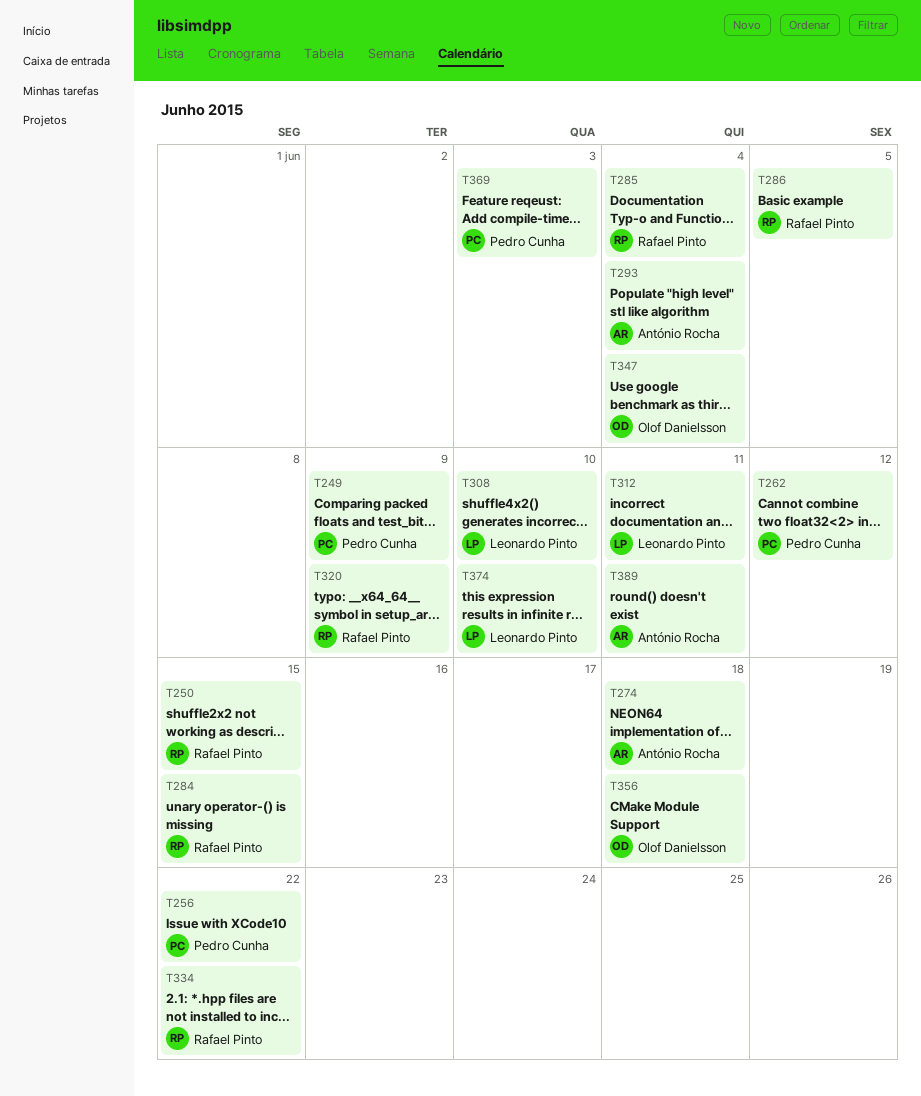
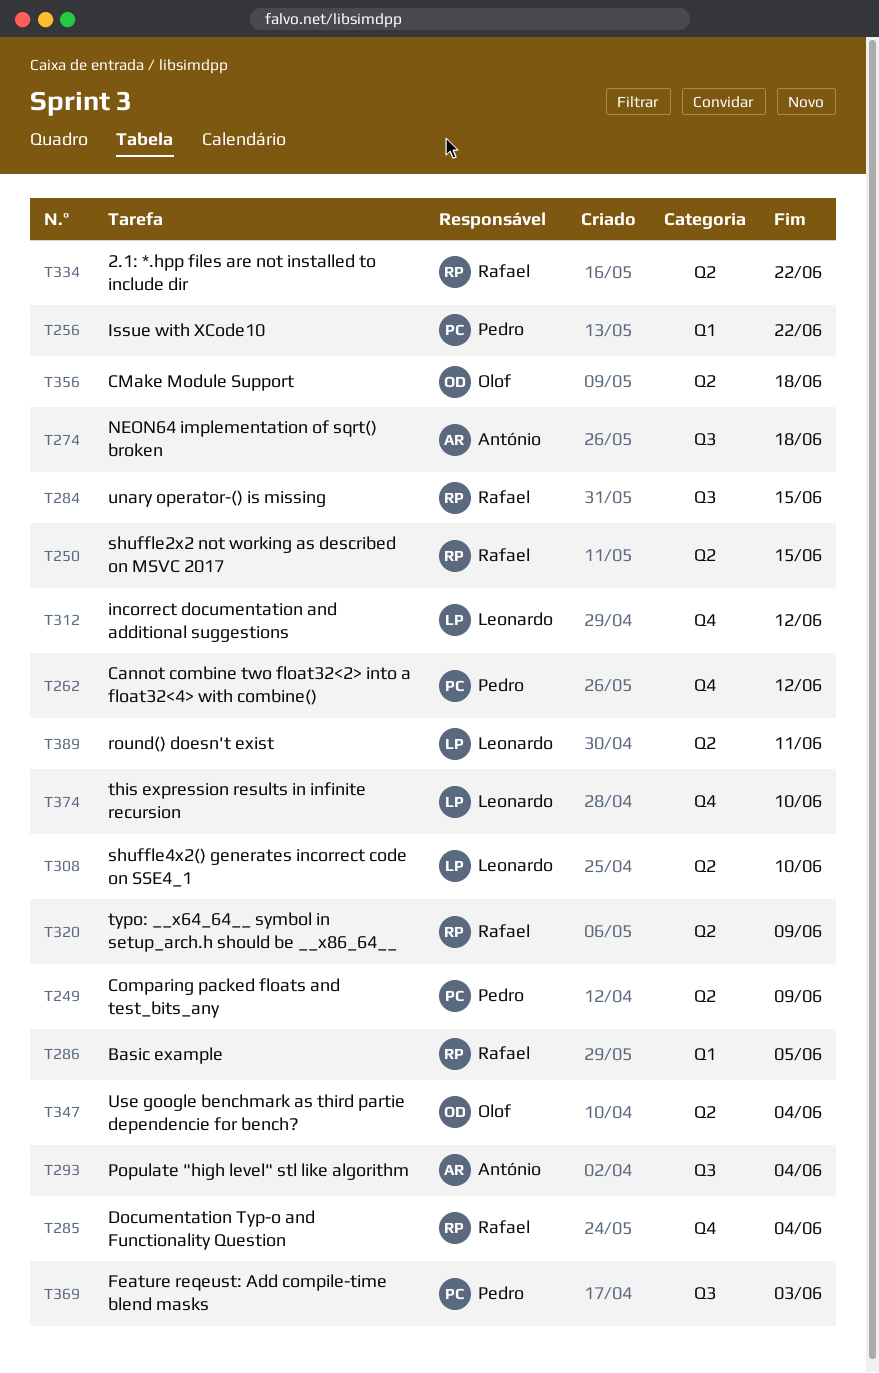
T312, due: Jun 11 -> Jun 12
T389, owner: António Rocha -> Leonardo Pinto

